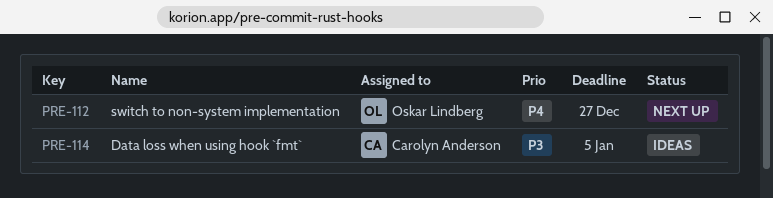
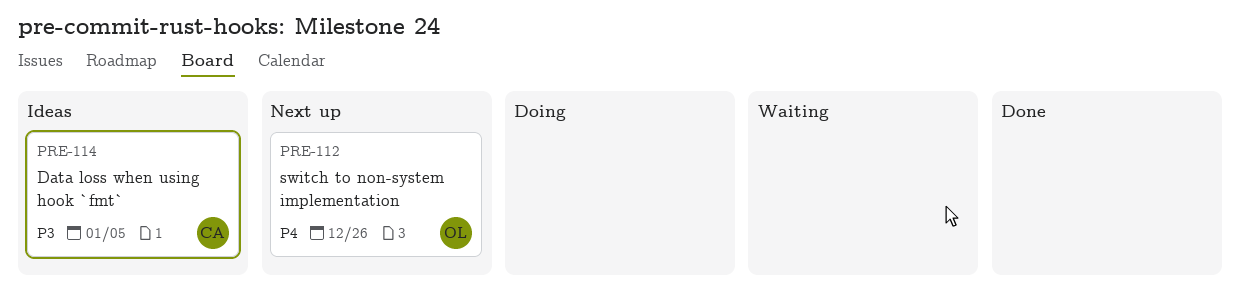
PRE-112, due: Dec 27 -> Dec 26

